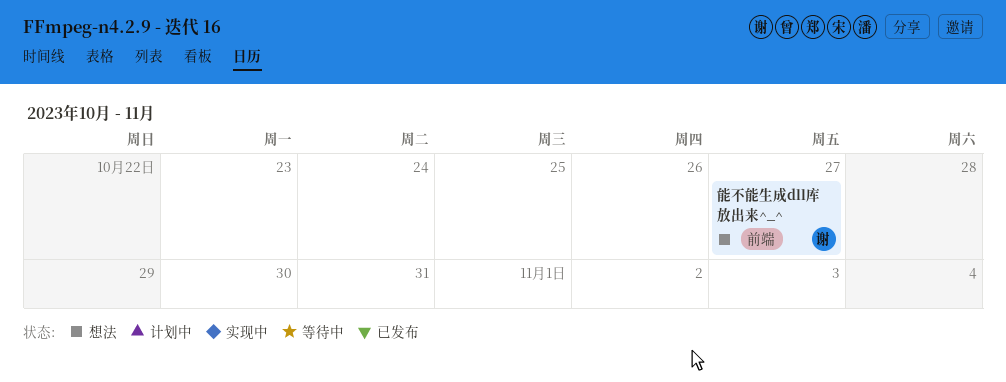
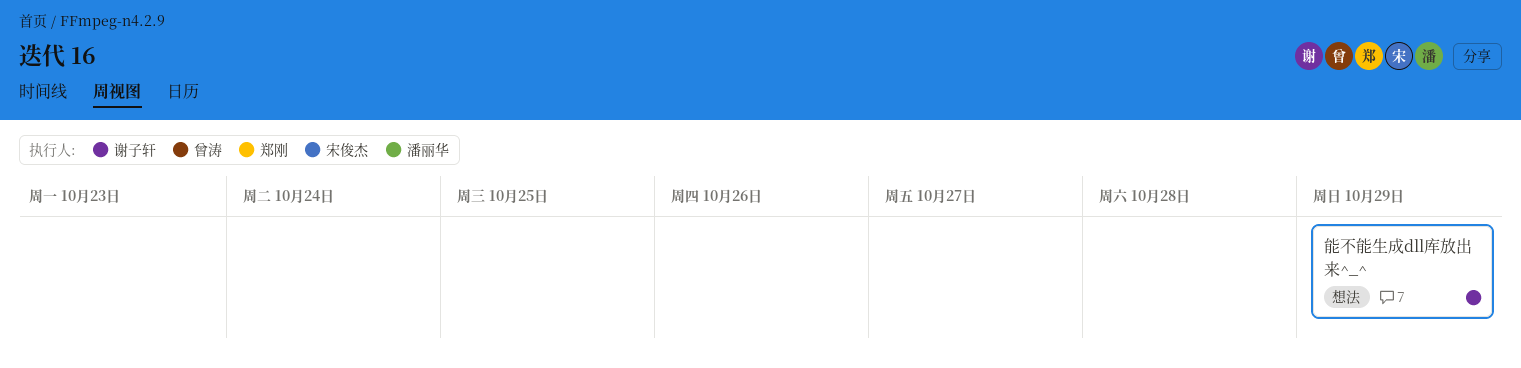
能不能生成dll库放出来^_^, due: Oct 27 -> Oct 29

